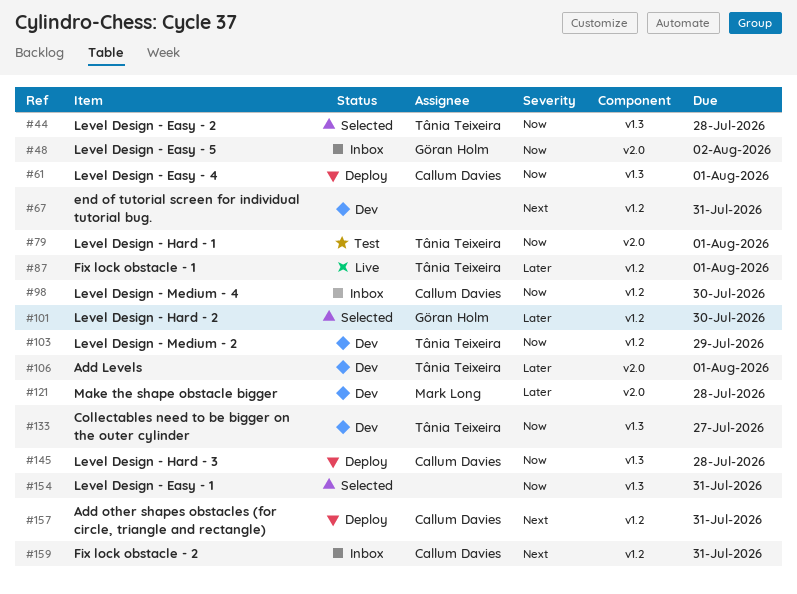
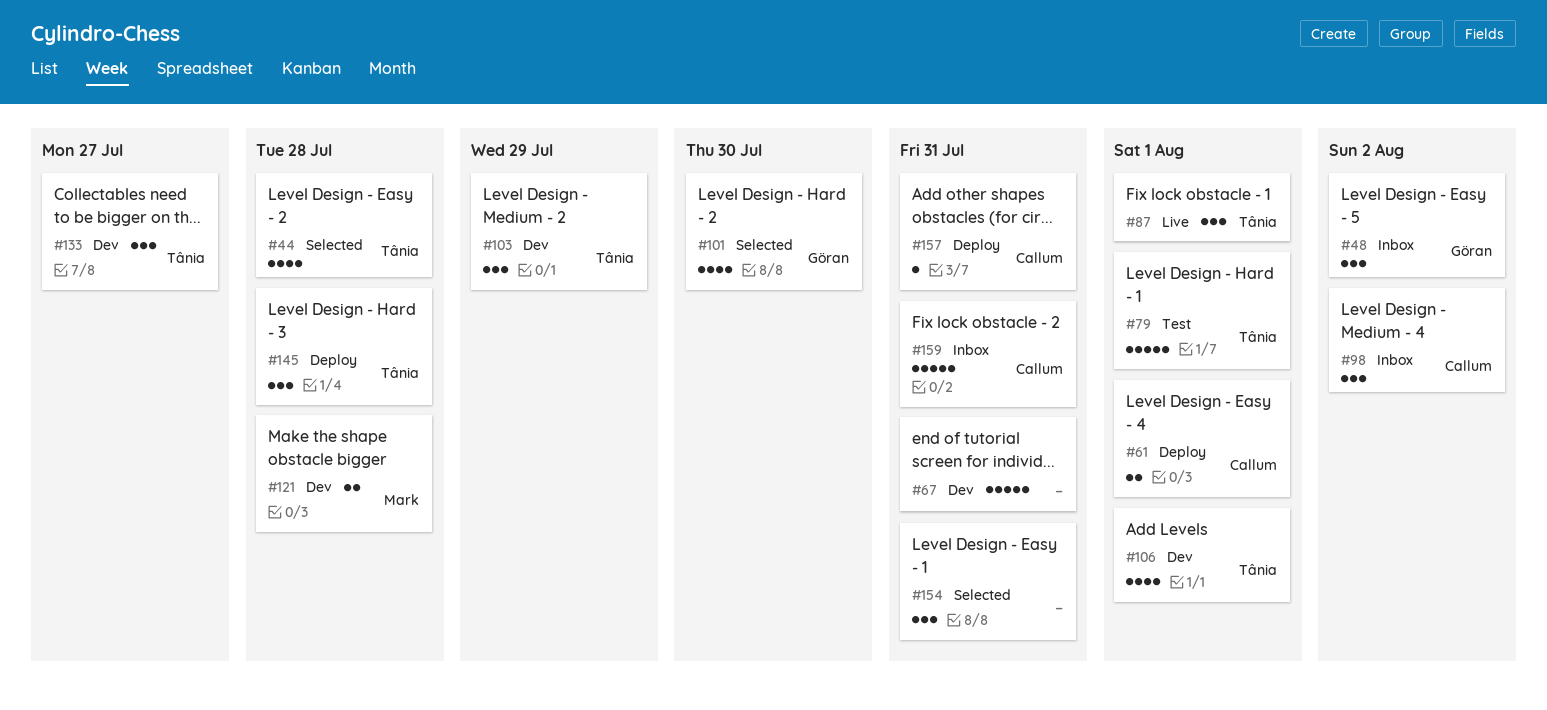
#98, due: Jul 30 -> Aug 2
#145, owner: Callum Davies -> Tânia Teixeira

